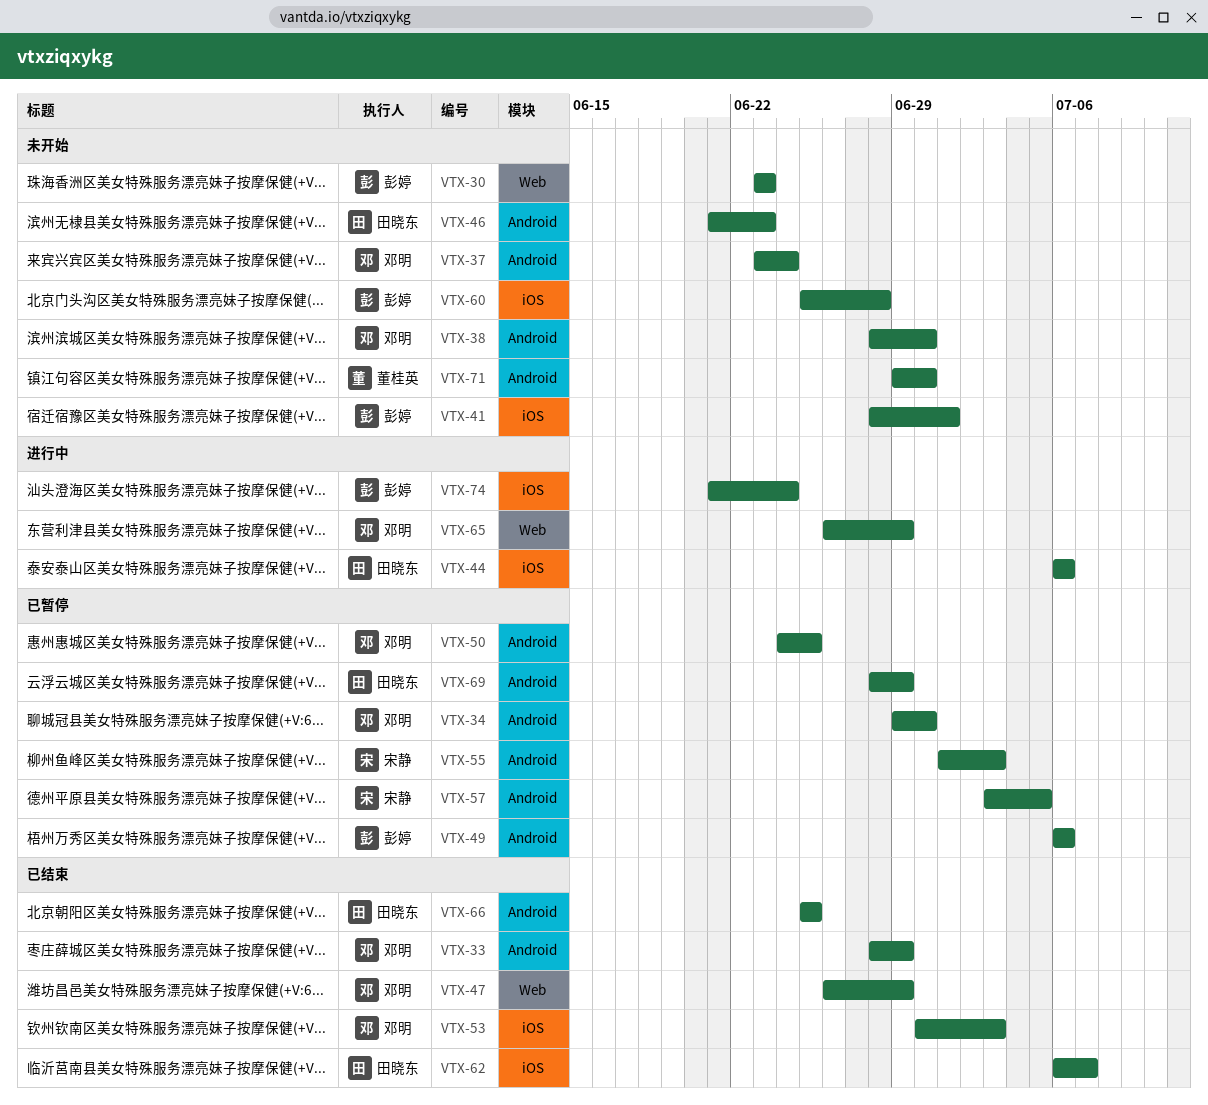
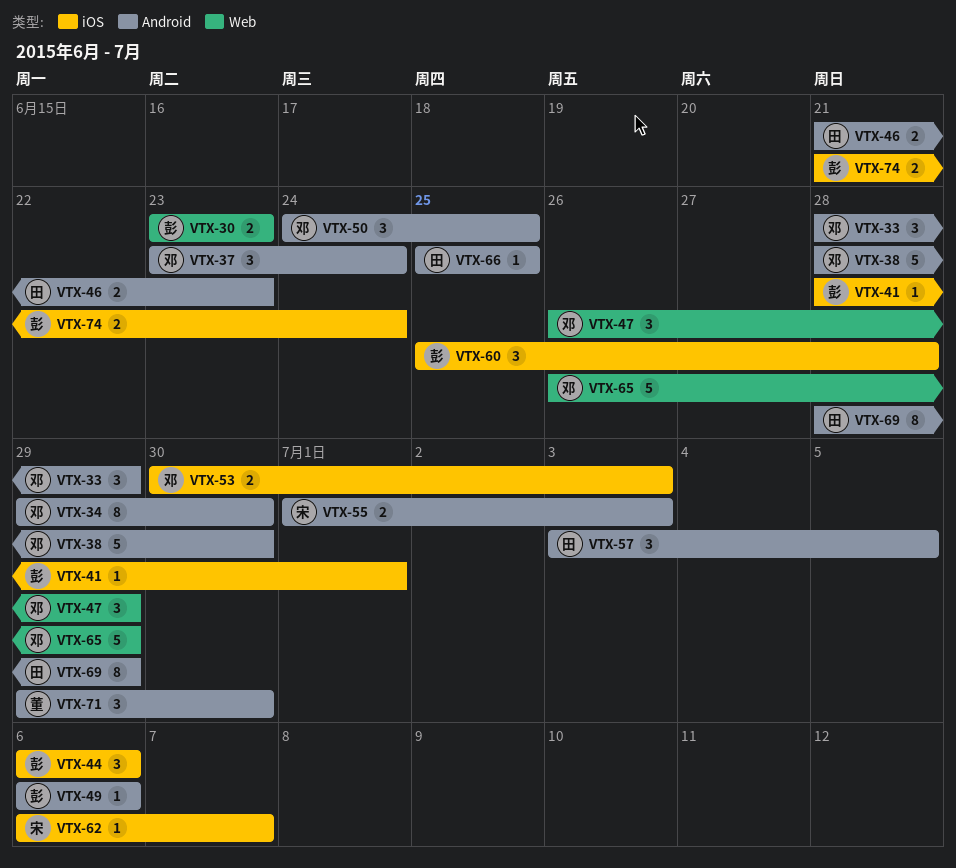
VTX-44, owner: 田晓东 -> 彭婷
VTX-57, owner: 宋静 -> 田晓东
VTX-62, owner: 田晓东 -> 宋静

